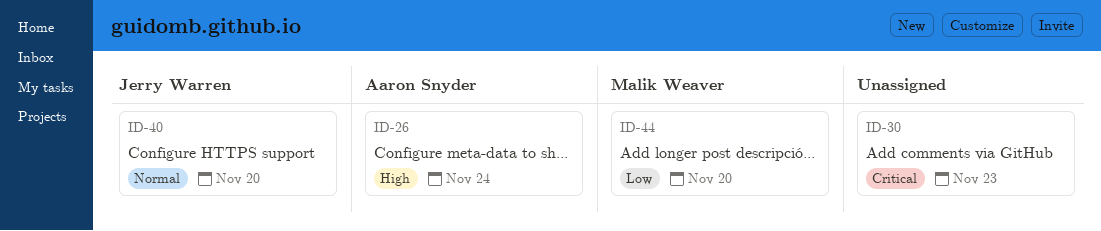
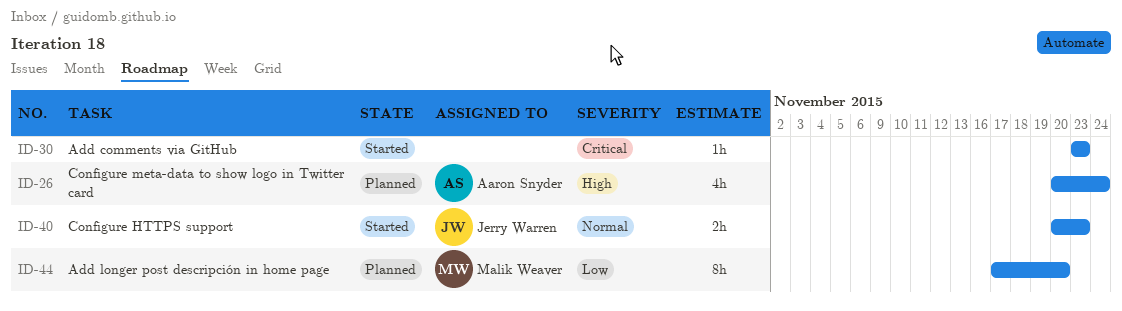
ID-40, due: Nov 20 -> Nov 23

